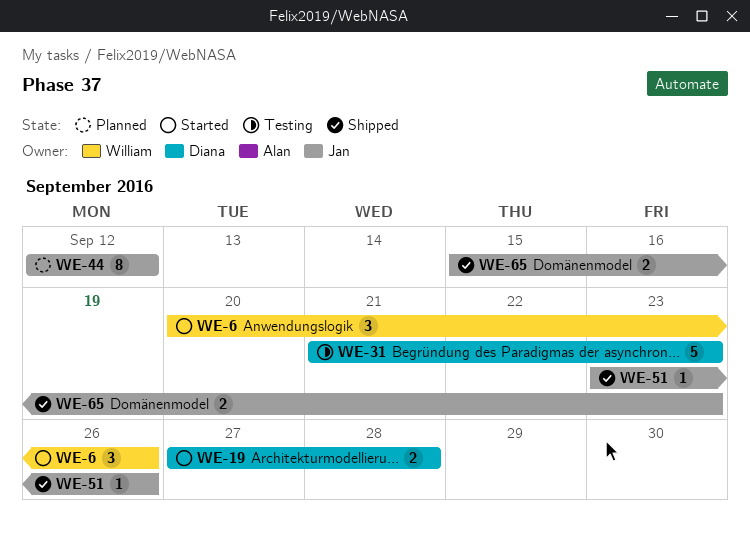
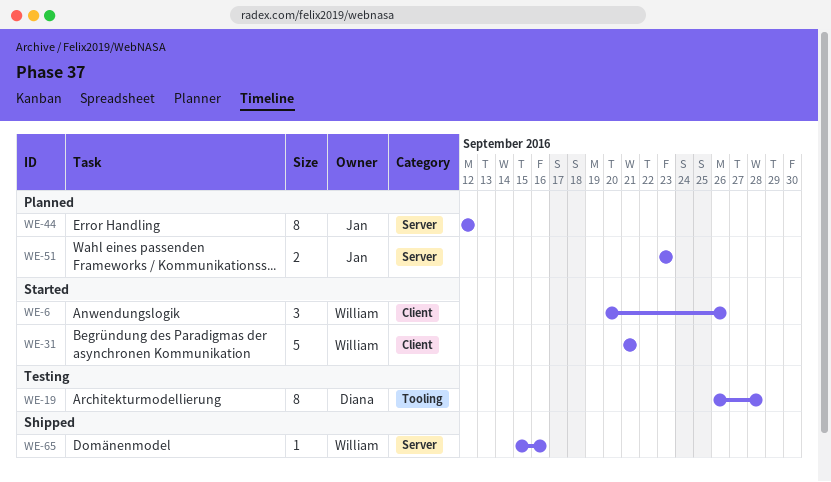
WE-19, status: Started -> Testing
WE-19, estimate: 2 -> 8
WE-19, start: Sep 27 -> Sep 26
WE-31, status: Testing -> Started
WE-31, owner: Diana -> William
WE-31, due: Sep 23 -> Sep 21
WE-51, status: Shipped -> Planned
WE-51, estimate: 1 -> 2
WE-51, due: Sep 26 -> Sep 23
WE-65, owner: Jan -> William
WE-65, estimate: 2 -> 1
WE-65, due: Sep 23 -> Sep 16

